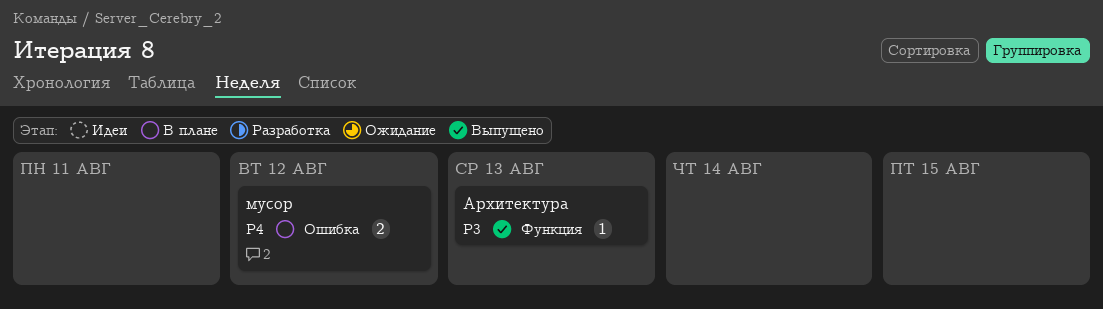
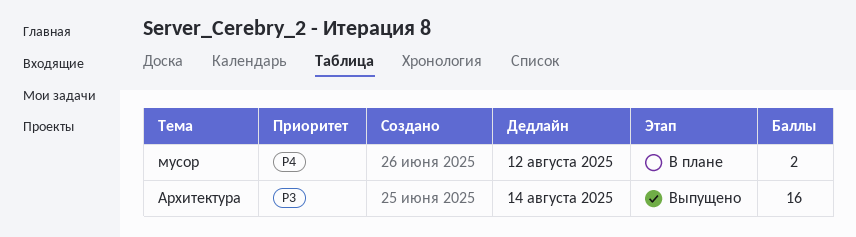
Архитектура, estimate: 1 -> 16
Архитектура, due: Aug 13 -> Aug 14

